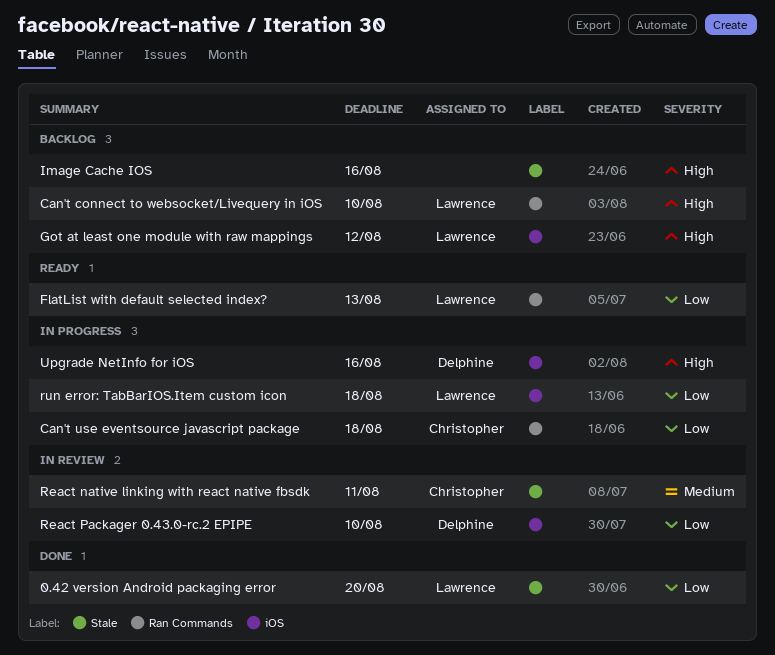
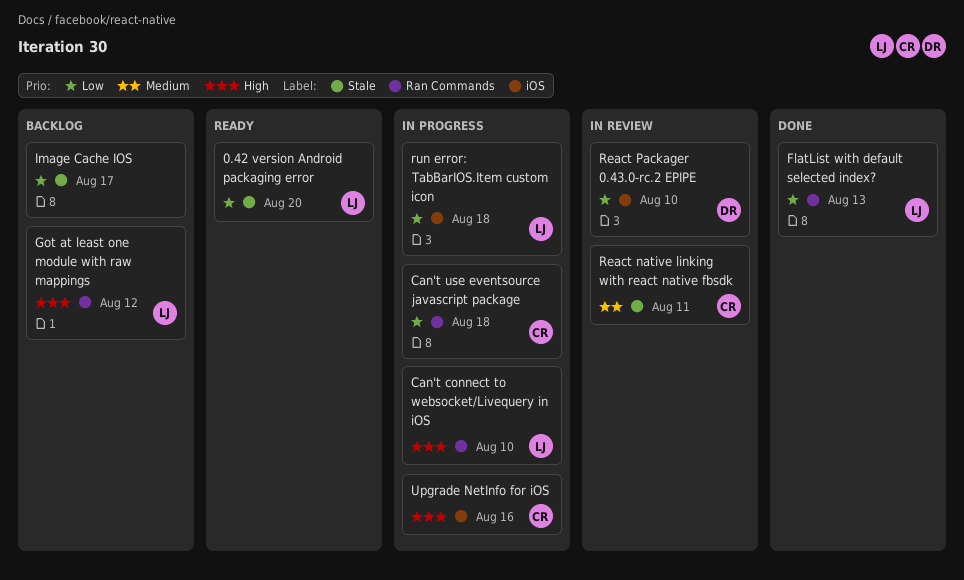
0.42 version Android packaging error, status: Done -> Ready
Can't connect to websocket/Livequery in iOS, status: Backlog -> In progress
FlatList with default selected index?, status: Ready -> Done
Got at least one module with raw mappings, label: iOS -> Ran Commands
Image Cache IOS, priority: High -> Low
Image Cache IOS, due: Aug 16 -> Aug 17
Upgrade NetInfo for iOS, owner: Delphine -> Christopher

